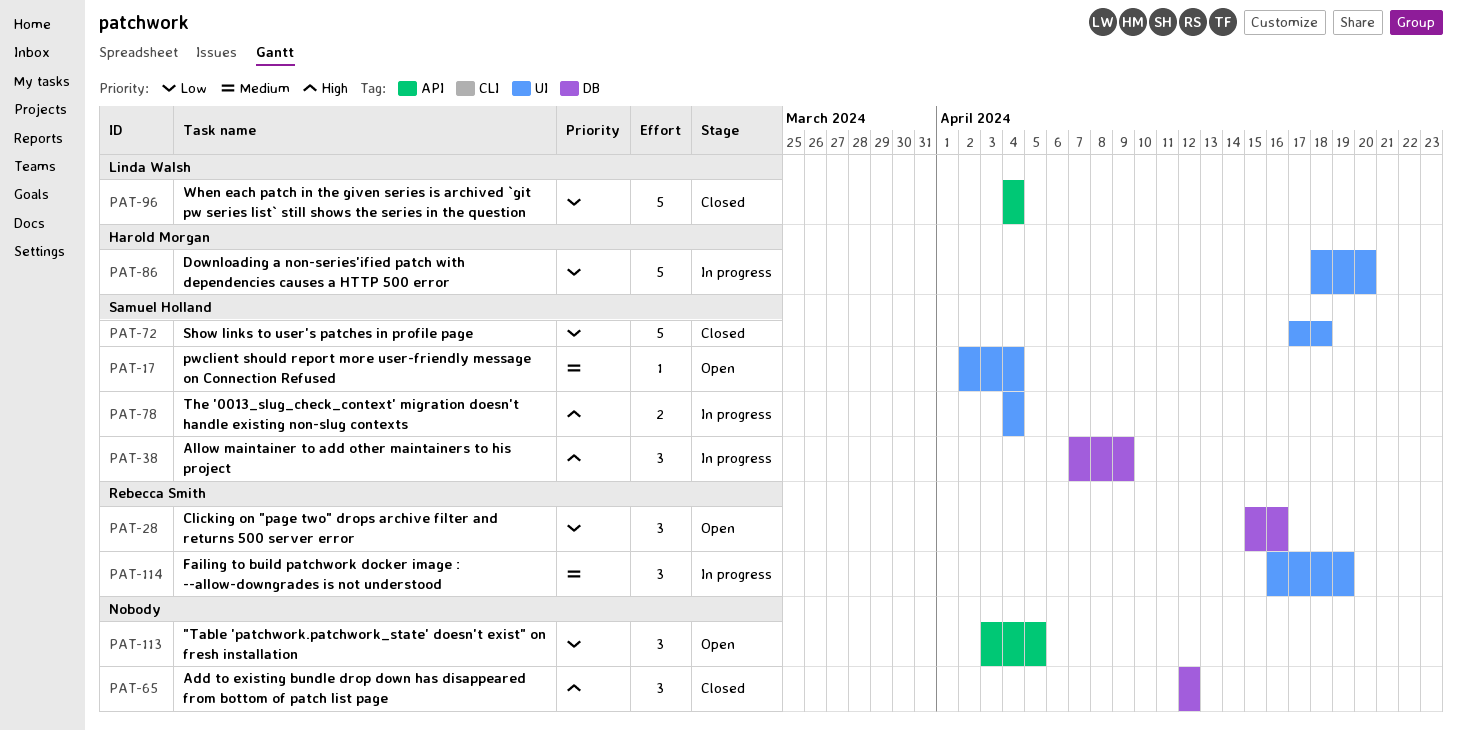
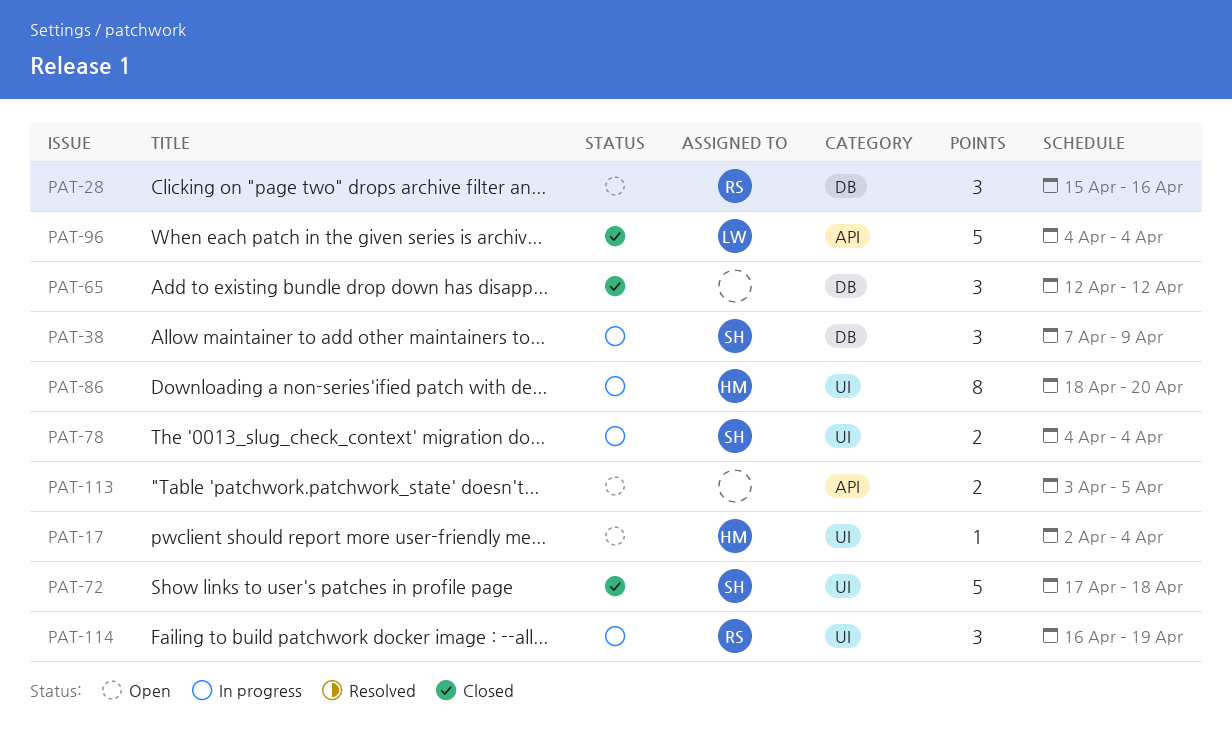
PAT-17, owner: Samuel Holland -> Harold Morgan
PAT-86, estimate: 5 -> 8
PAT-113, estimate: 3 -> 2

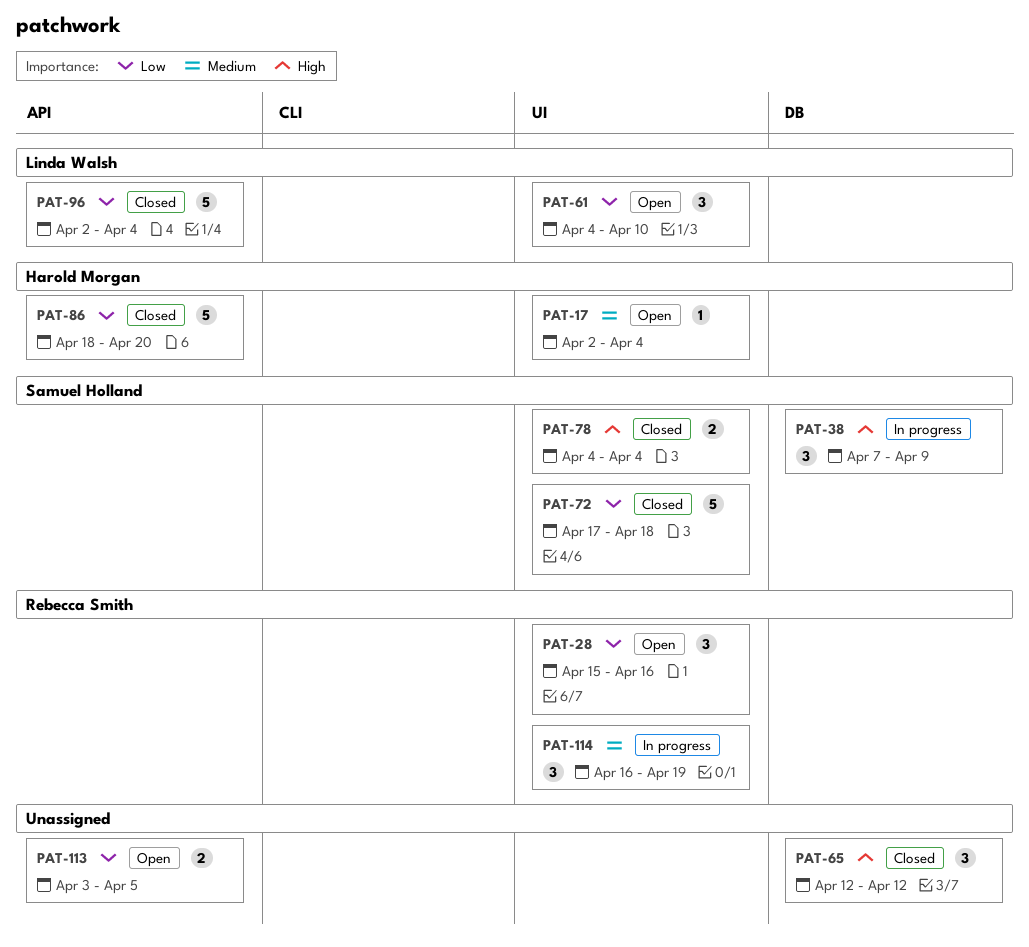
PAT-28, label: DB -> UI
PAT-61: none -> present
PAT-78, status: In progress -> Closed
PAT-86, status: In progress -> Closed
PAT-86, label: UI -> API
PAT-86, estimate: 8 -> 5
PAT-96, start: Apr 4 -> Apr 2

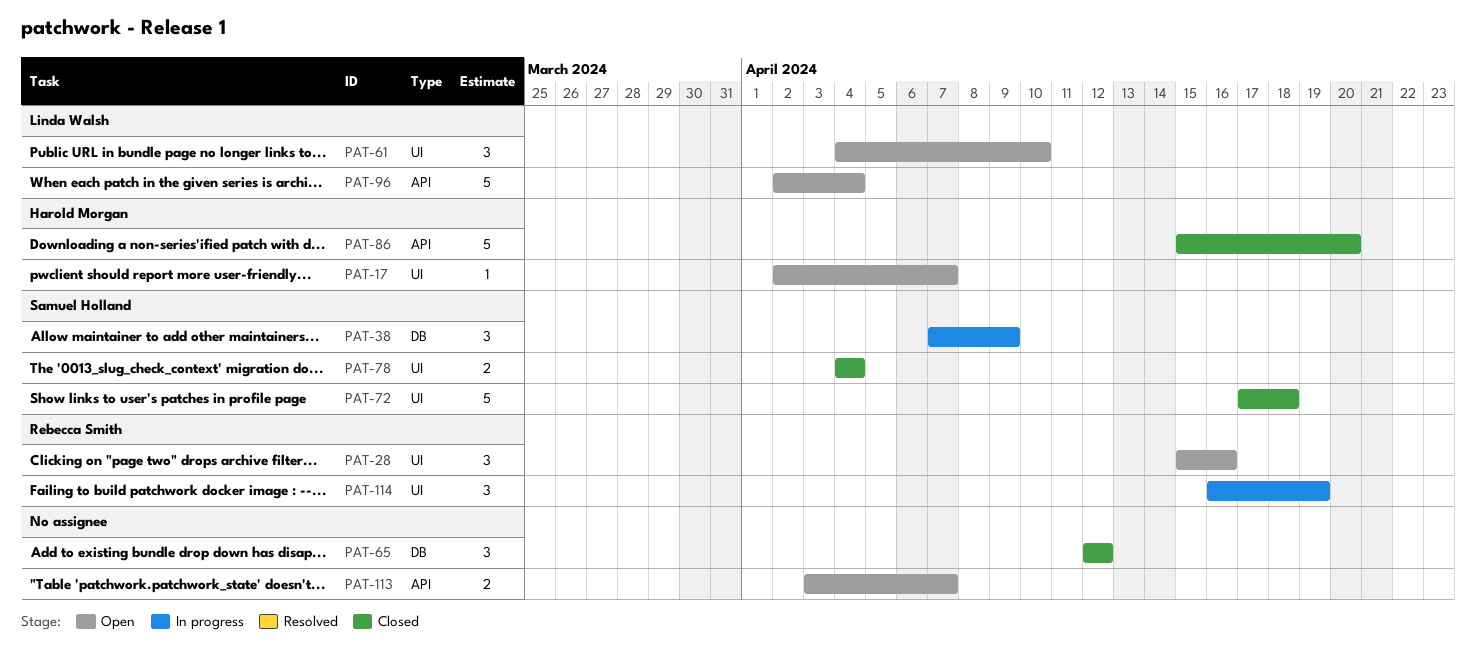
PAT-17, due: Apr 4 -> Apr 7
PAT-86, start: Apr 18 -> Apr 15
PAT-96, status: Closed -> Open
PAT-113, due: Apr 5 -> Apr 7

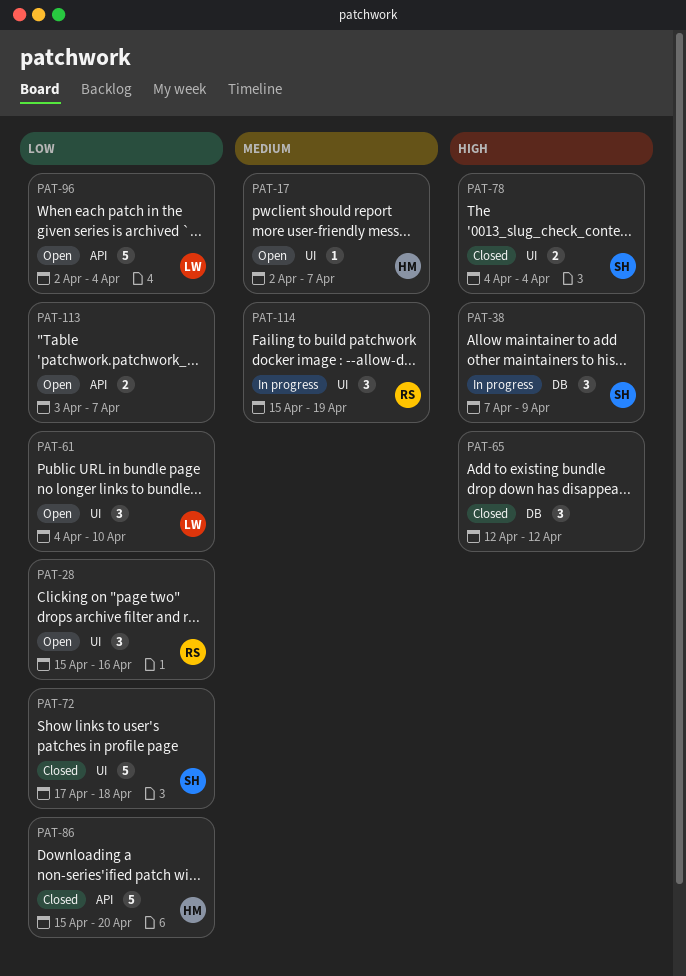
PAT-114, start: Apr 16 -> Apr 15

